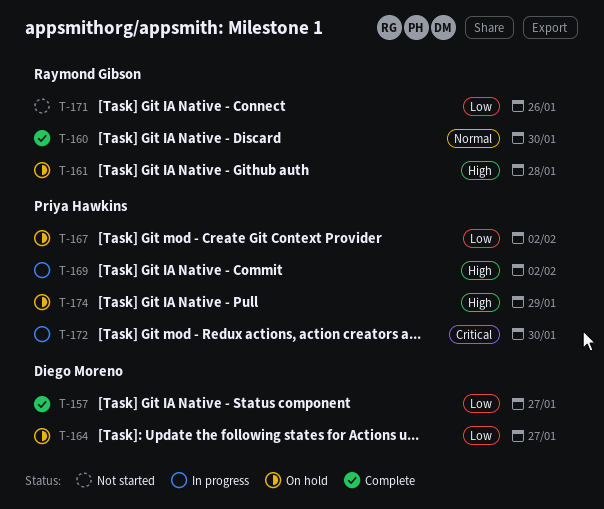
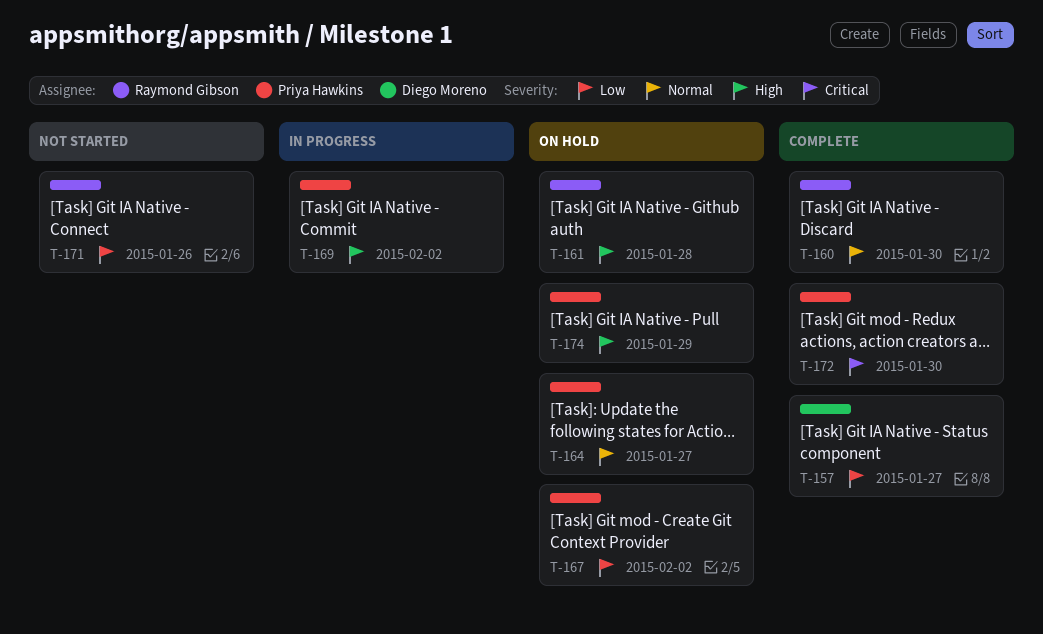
T-164, owner: Diego Moreno -> Priya Hawkins
T-164, priority: Low -> Normal
T-172, status: In progress -> Complete

